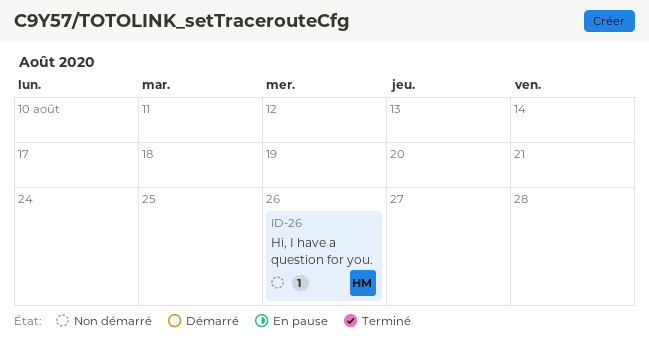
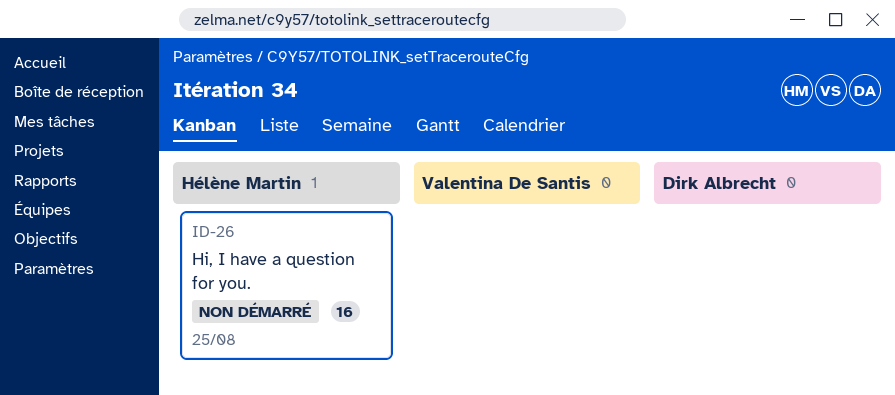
ID-26, estimate: 1 -> 16
ID-26, due: Aug 26 -> Aug 25

